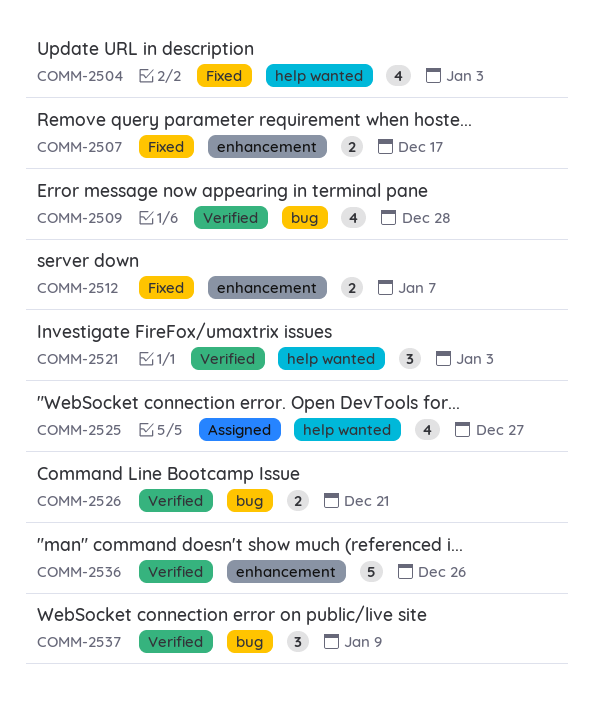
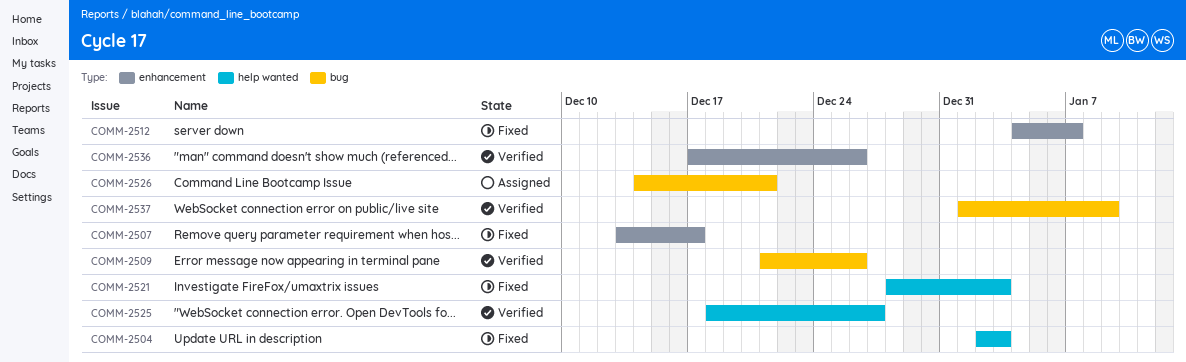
COMM-2509, due: Dec 28 -> Dec 26
COMM-2521, status: Verified -> Fixed
COMM-2525, status: Assigned -> Verified
COMM-2526, status: Verified -> Assigned

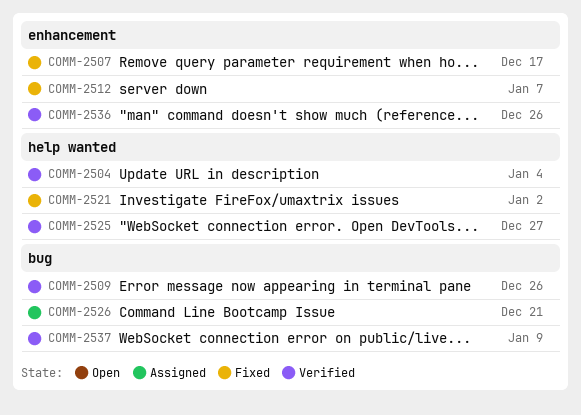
COMM-2504, status: Fixed -> Verified
COMM-2504, due: Jan 3 -> Jan 4
COMM-2521, due: Jan 3 -> Jan 2

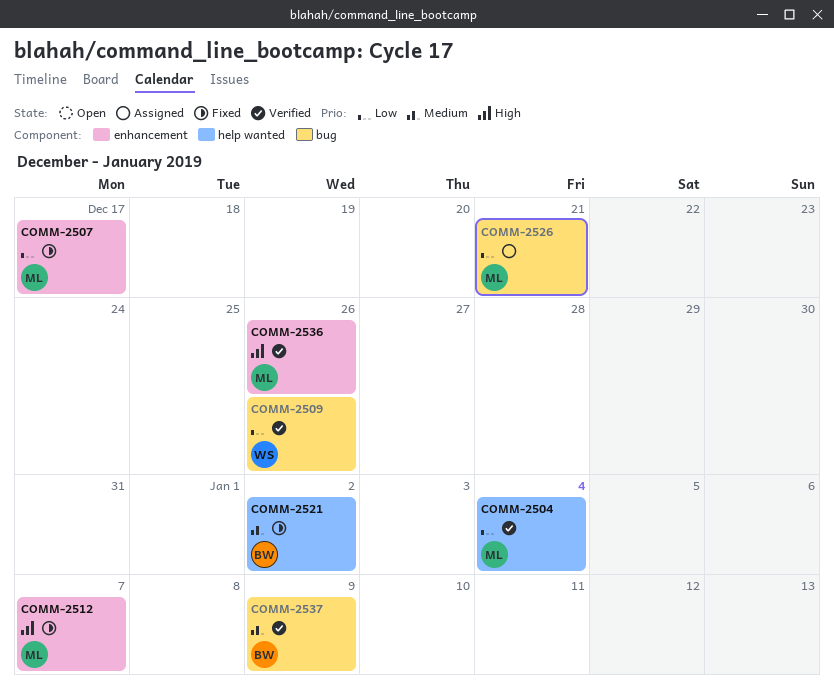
COMM-2525: present -> none

